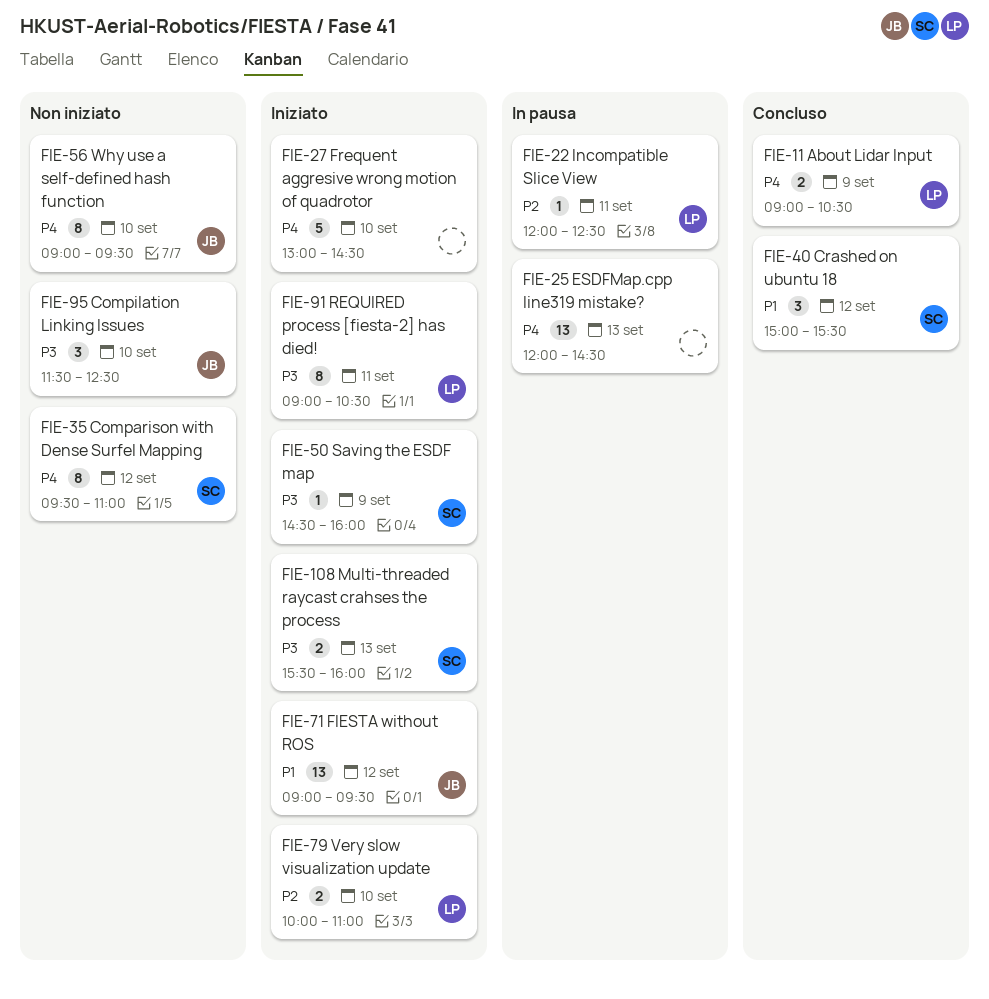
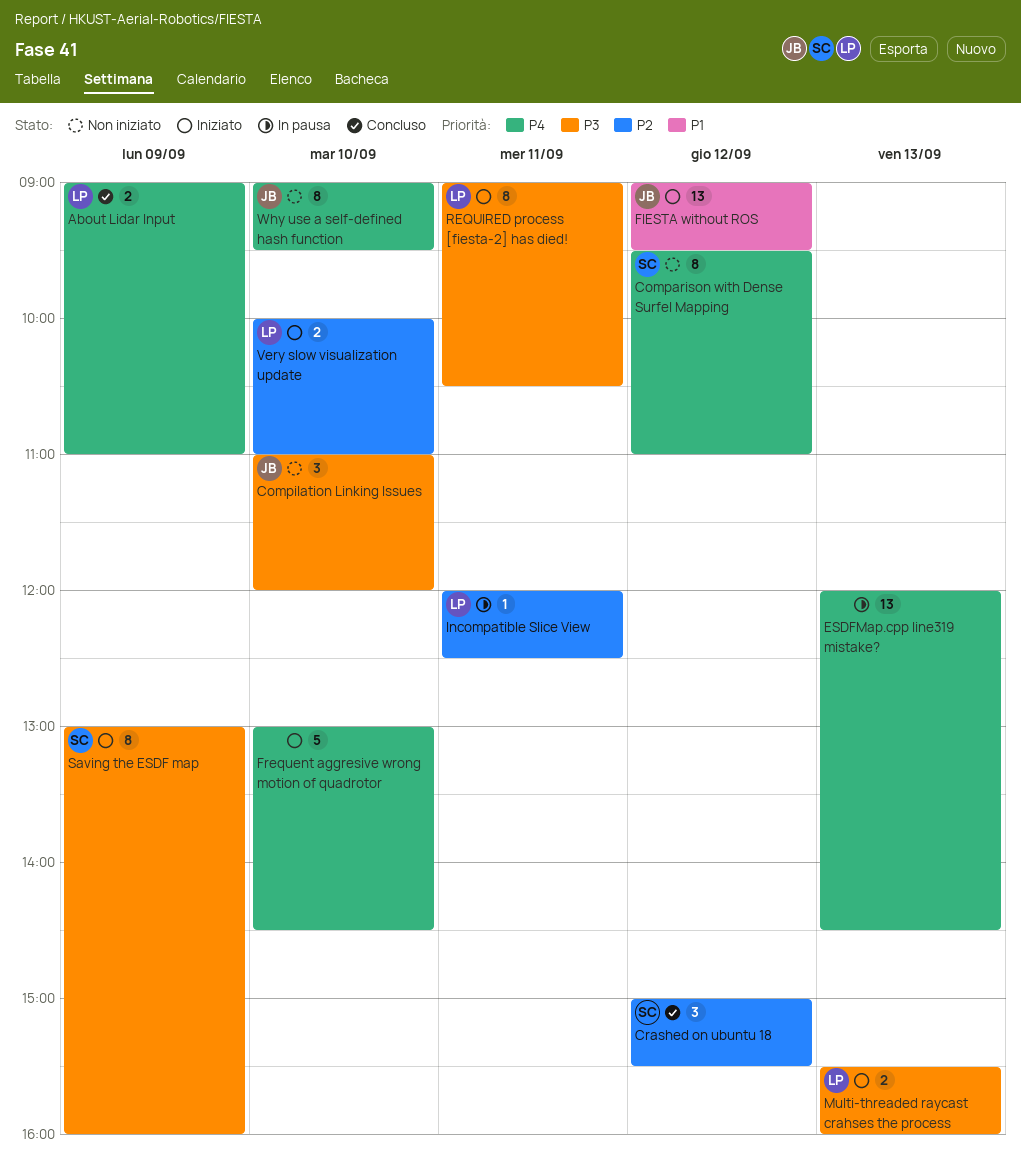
About Lidar Input, ends: 10:30 -> 11:00
Compilation Linking Issues, begins: 11:30 -> 11:00
Compilation Linking Issues, ends: 12:30 -> 12:00
Crashed on ubuntu 18, priority: P1 -> P2
Multi-threaded raycast crahses the process, owner: SC -> LP
Saving the ESDF map, estimate: 1 -> 8
Saving the ESDF map, begins: 14:30 -> 13:00

